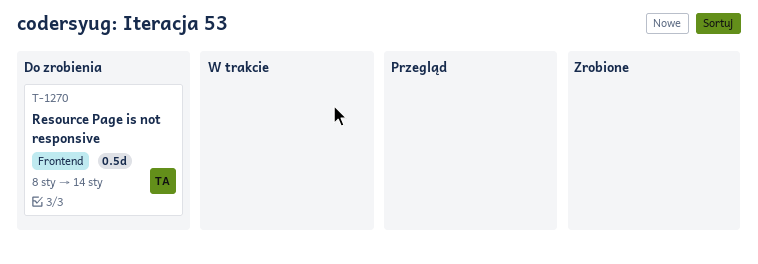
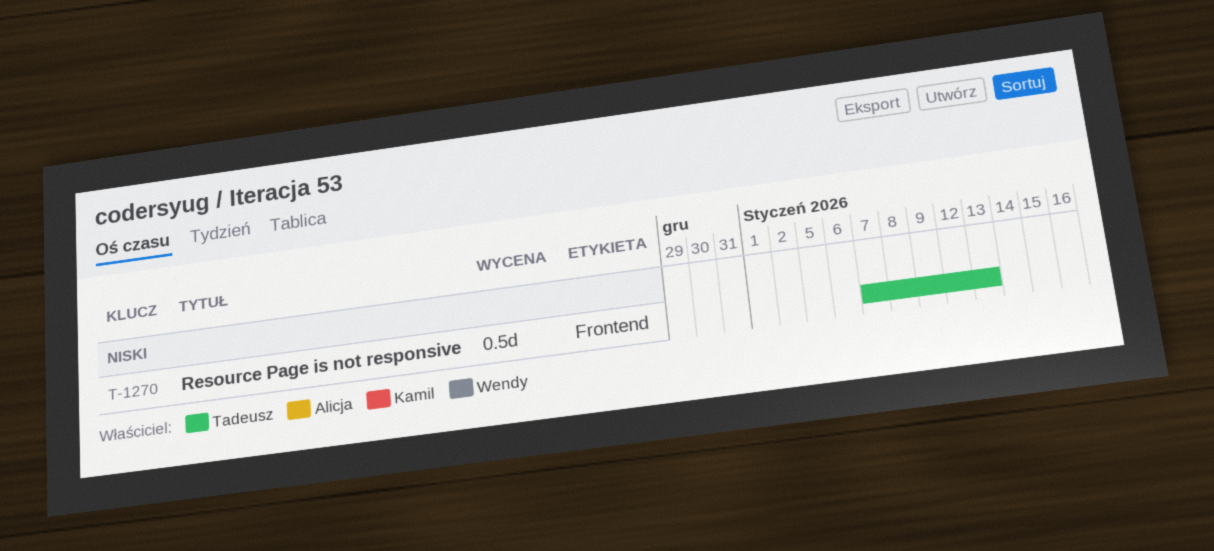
T-1270, start: Jan 8 -> Jan 7
T-1270, due: Jan 14 -> Jan 13

